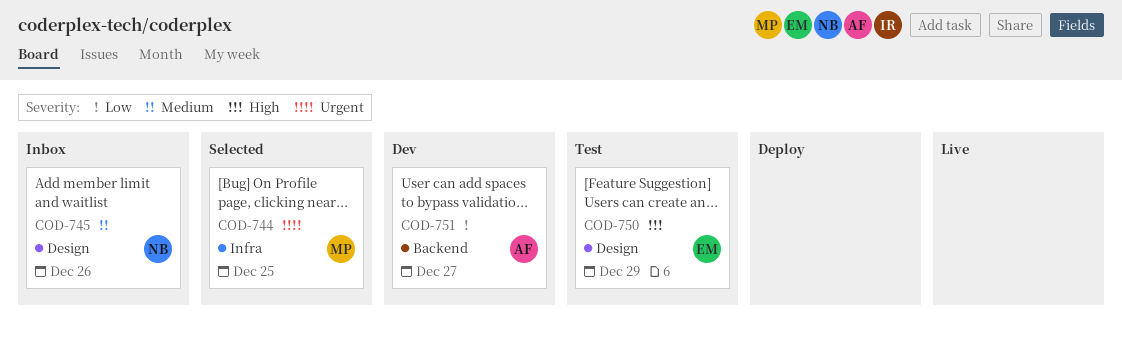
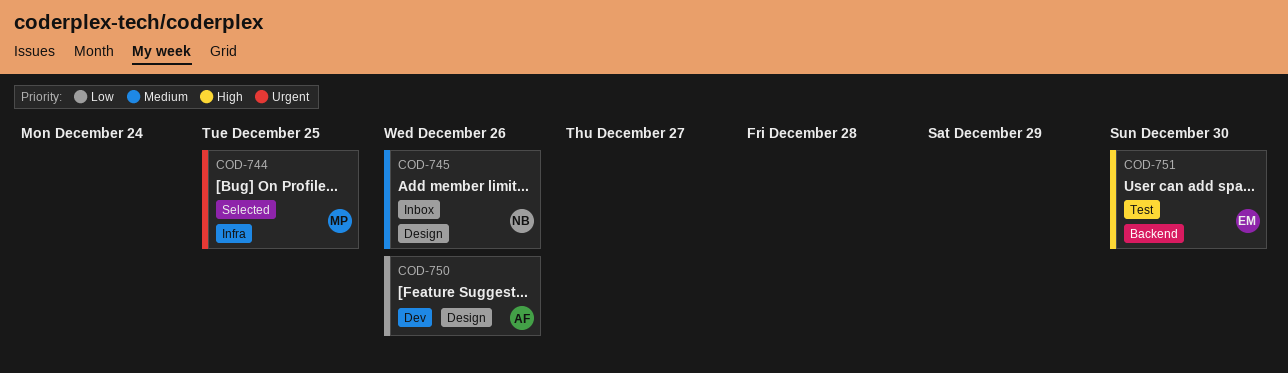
COD-750, status: Test -> Dev
COD-750, owner: EM -> AF
COD-750, priority: High -> Low
COD-750, due: Dec 29 -> Dec 26
COD-751, status: Dev -> Test
COD-751, owner: AF -> EM
COD-751, priority: Low -> High
COD-751, due: Dec 27 -> Dec 30

